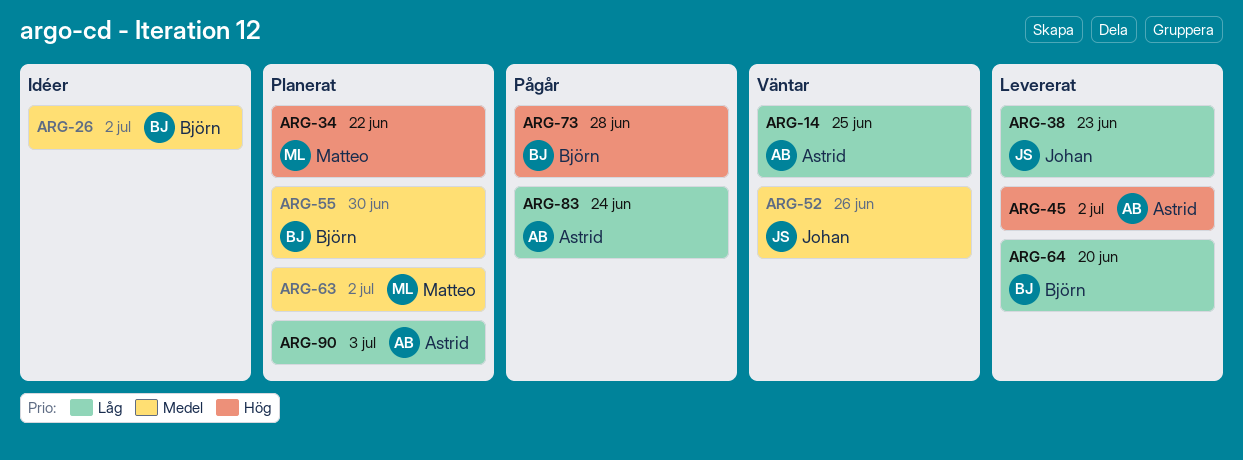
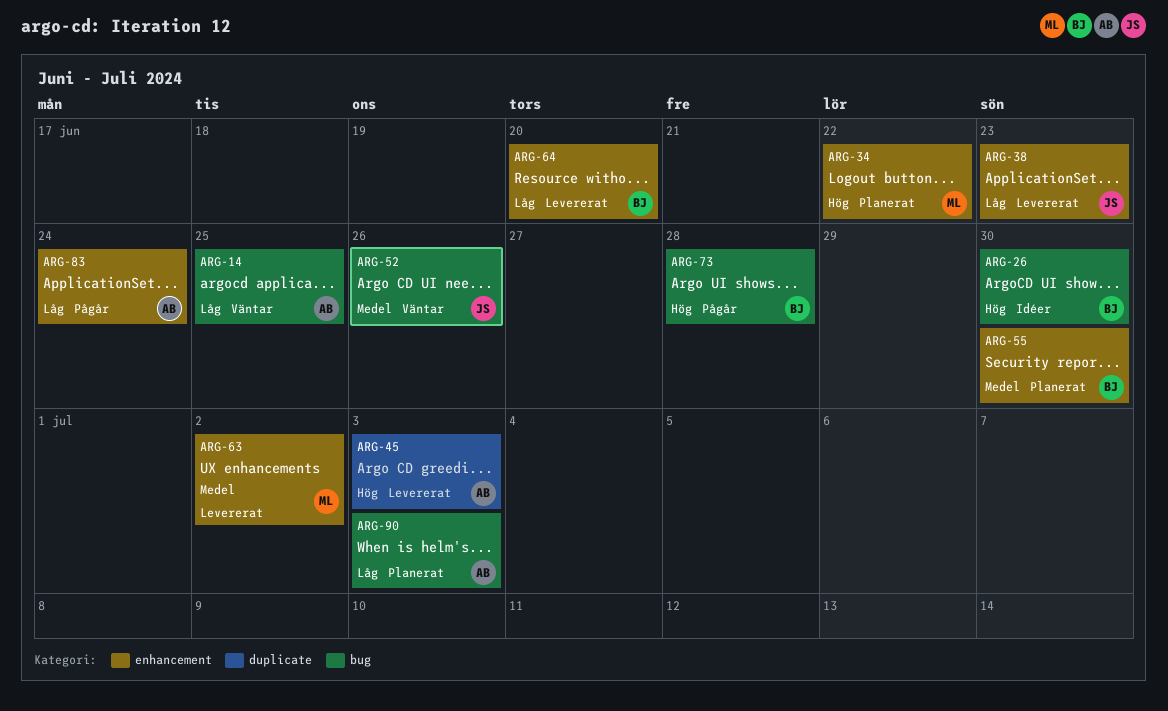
ARG-26, priority: Medel -> Hög
ARG-26, due: Jul 2 -> Jun 30
ARG-45, due: Jul 2 -> Jul 3
ARG-63, status: Planerat -> Levererat

